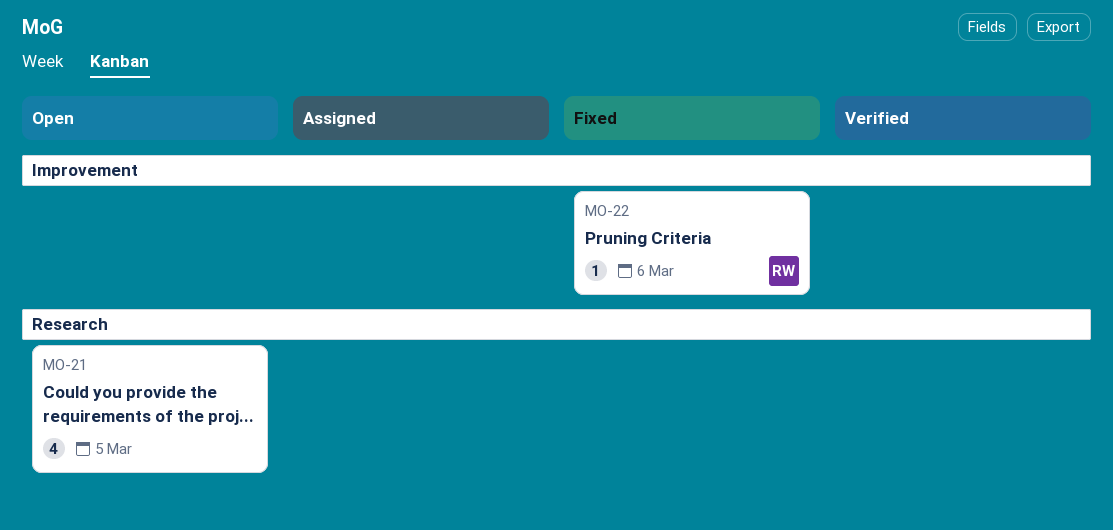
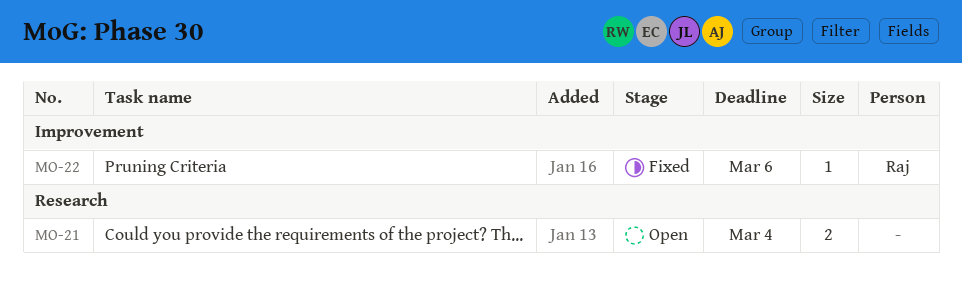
MO-21, estimate: 4 -> 2
MO-21, due: Mar 5 -> Mar 4

